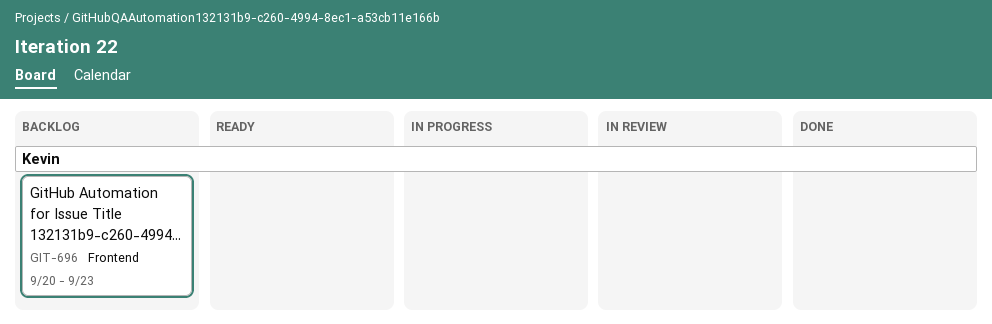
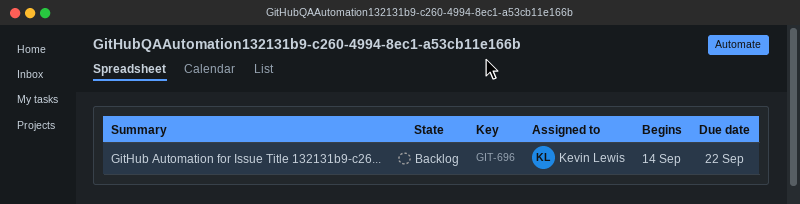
GIT-696, start: Sep 20 -> Sep 14
GIT-696, due: Sep 23 -> Sep 22

